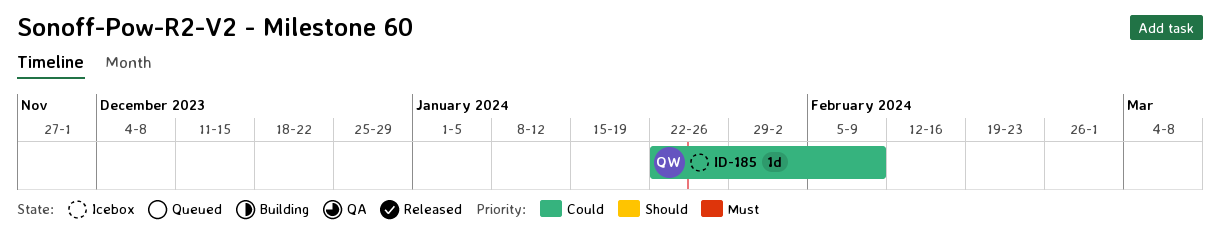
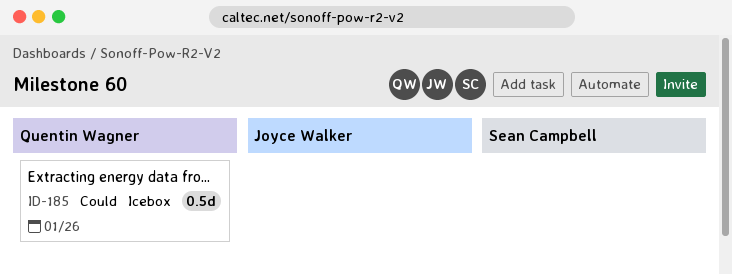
ID-185, estimate: 1d -> 0.5d
ID-185, due: Feb 9 -> Jan 26

